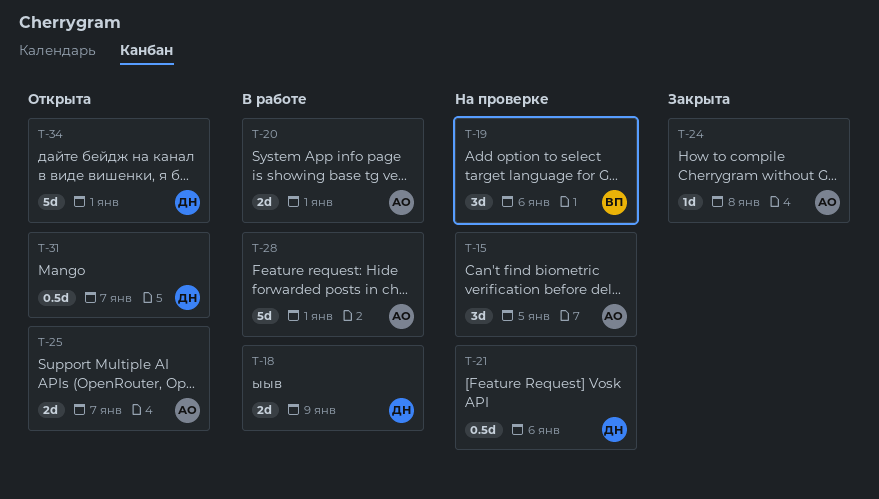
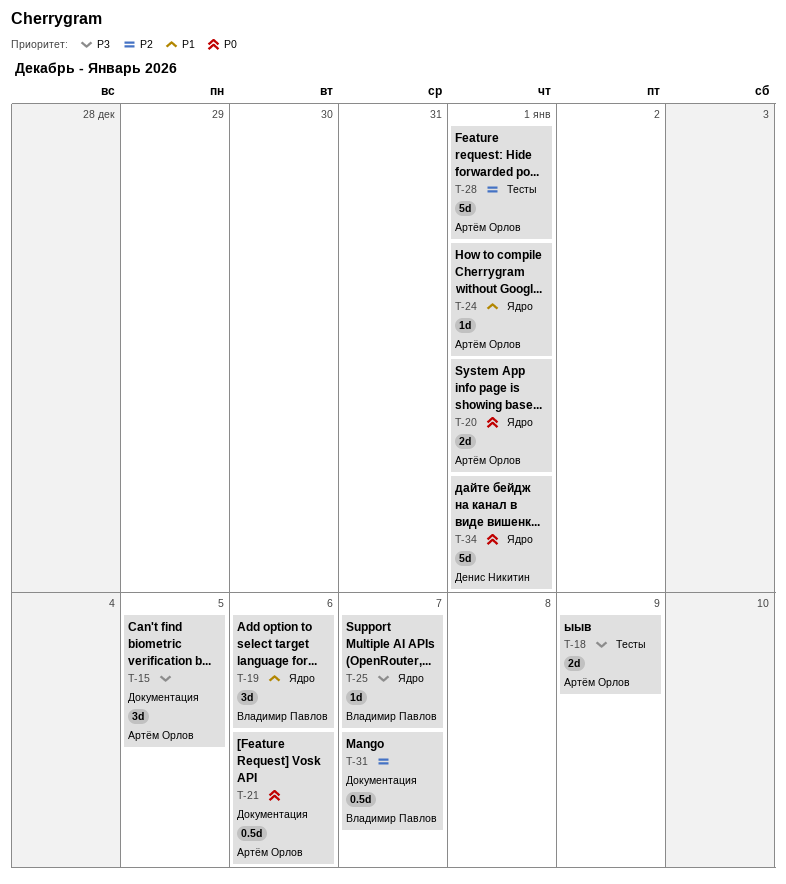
T-18, owner: Денис Никитин -> Артём Орлов
T-21, owner: Денис Никитин -> Артём Орлов
T-24, due: Jan 8 -> Jan 1
T-25, owner: Артём Орлов -> Владимир Павлов
T-25, estimate: 2d -> 1d
T-31, owner: Денис Никитин -> Владимир Павлов

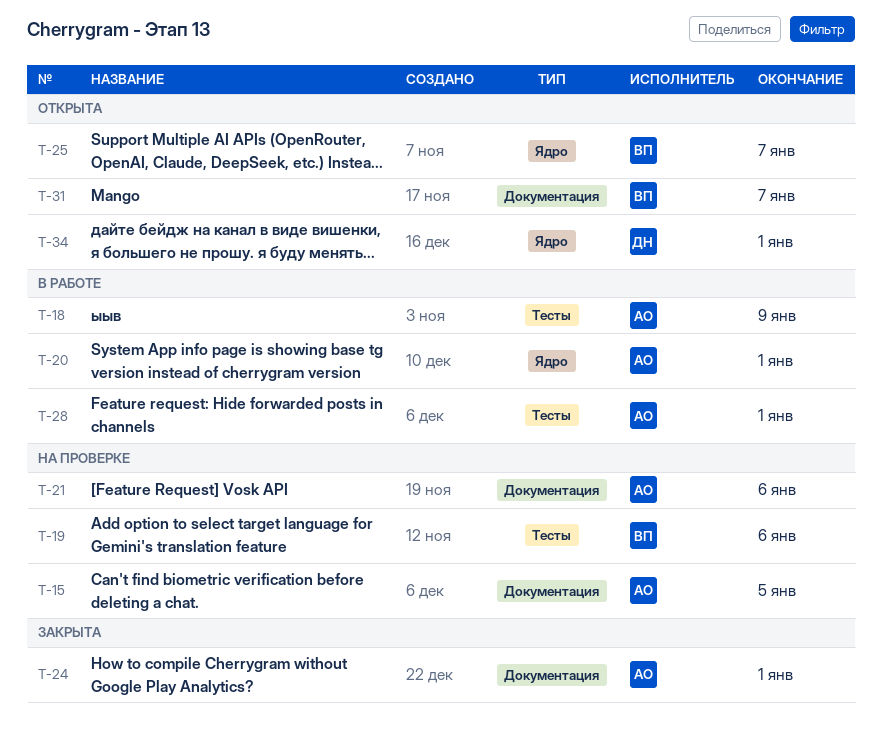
T-19, label: Ядро -> Тесты
T-24, label: Ядро -> Документация

